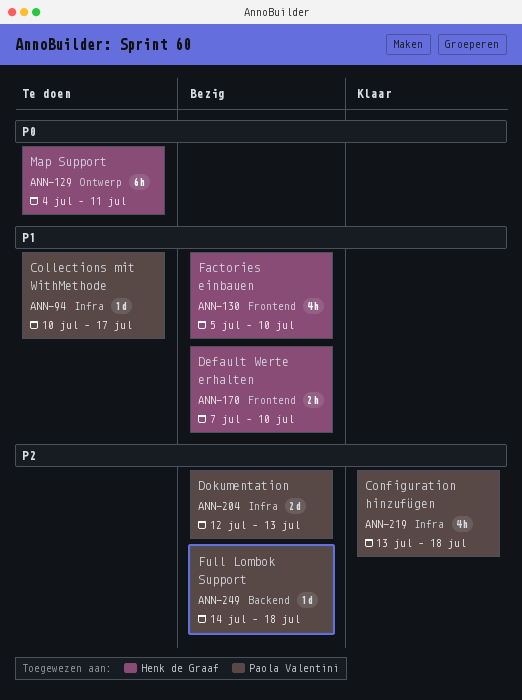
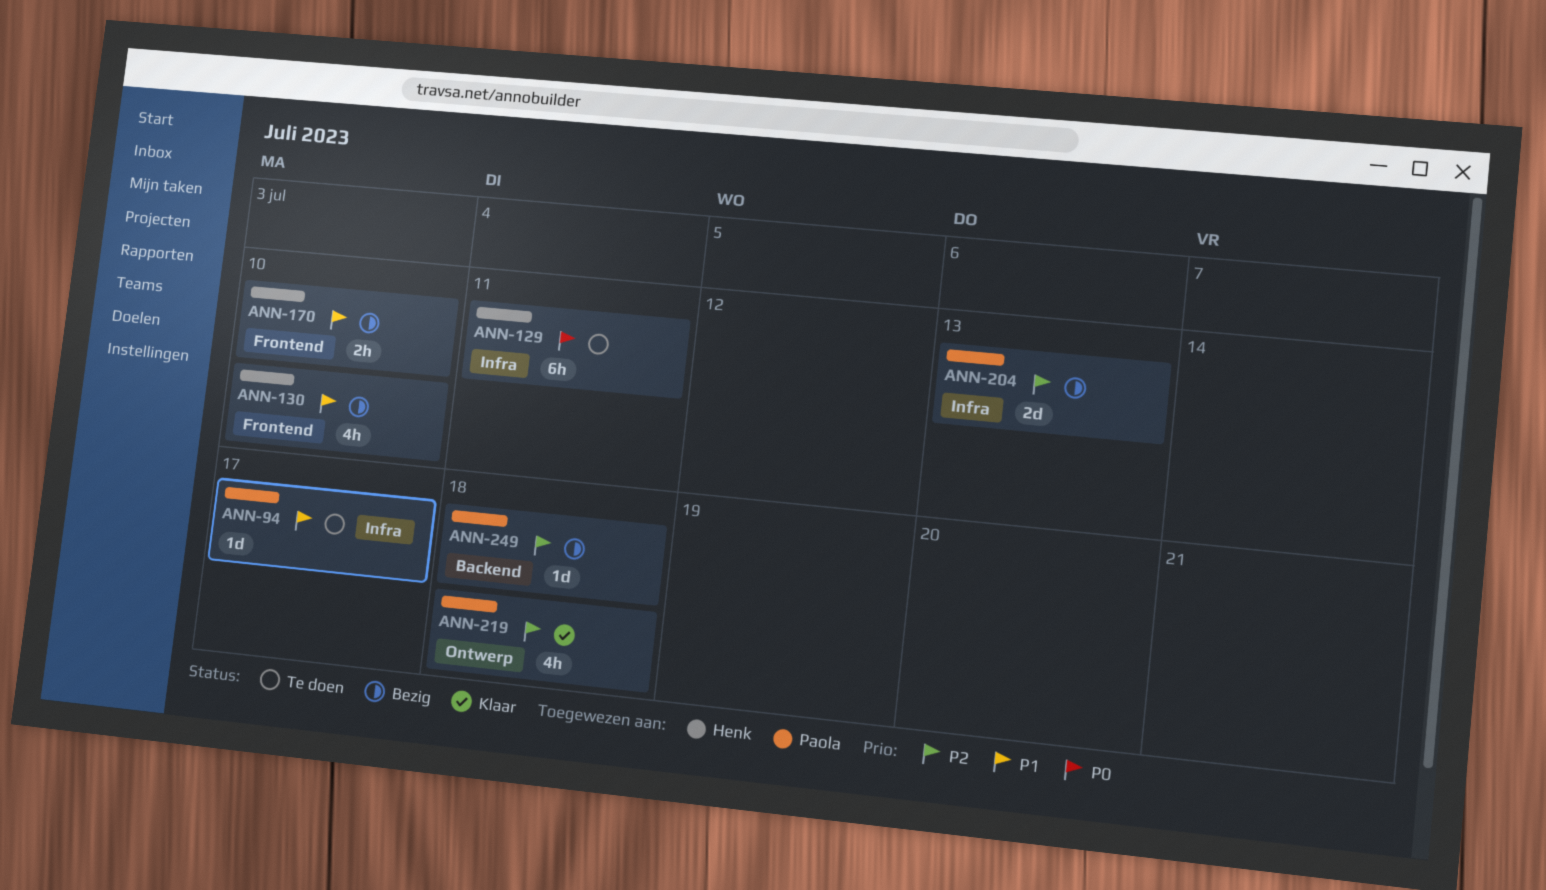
ANN-129, label: Ontwerp -> Infra
ANN-219, label: Infra -> Ontwerp

